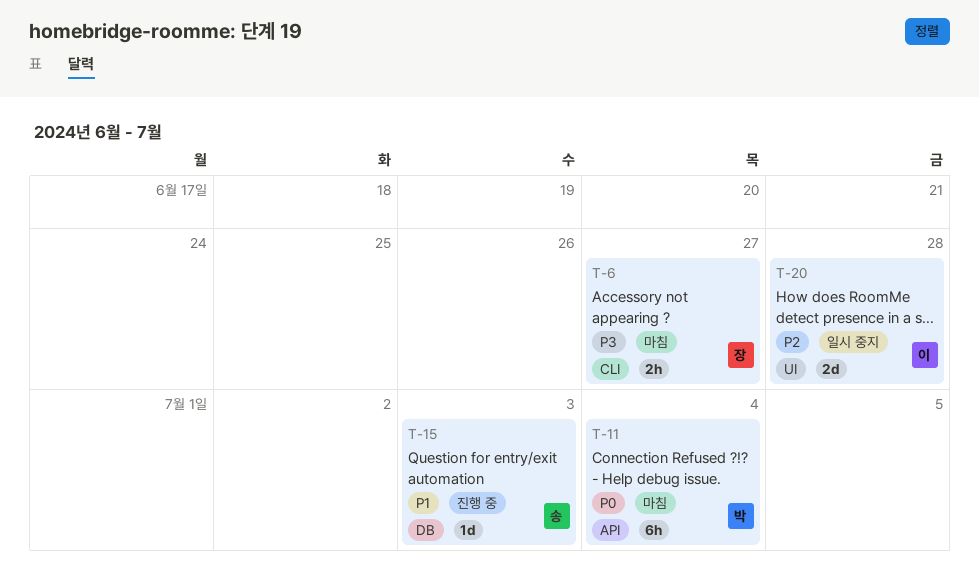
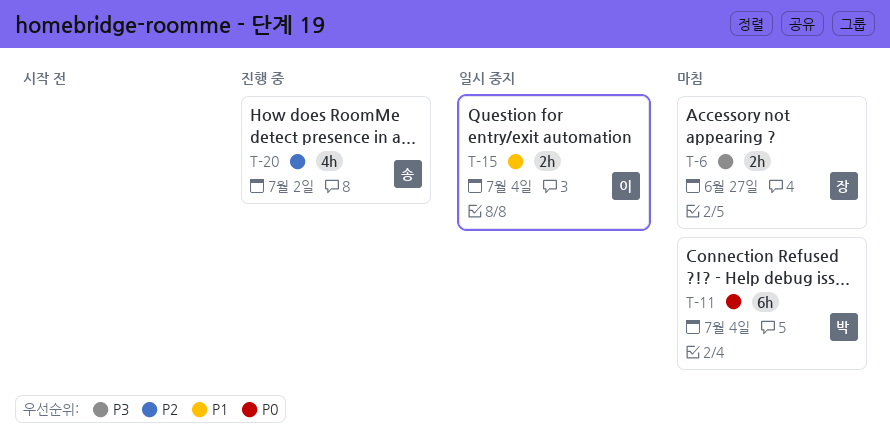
T-15, status: 진행 중 -> 일시 중지
T-15, owner: 송 -> 이
T-15, estimate: 1d -> 2h
T-15, due: Jul 3 -> Jul 4
T-20, status: 일시 중지 -> 진행 중
T-20, owner: 이 -> 송
T-20, estimate: 2d -> 4h
T-20, due: Jun 28 -> Jul 2

